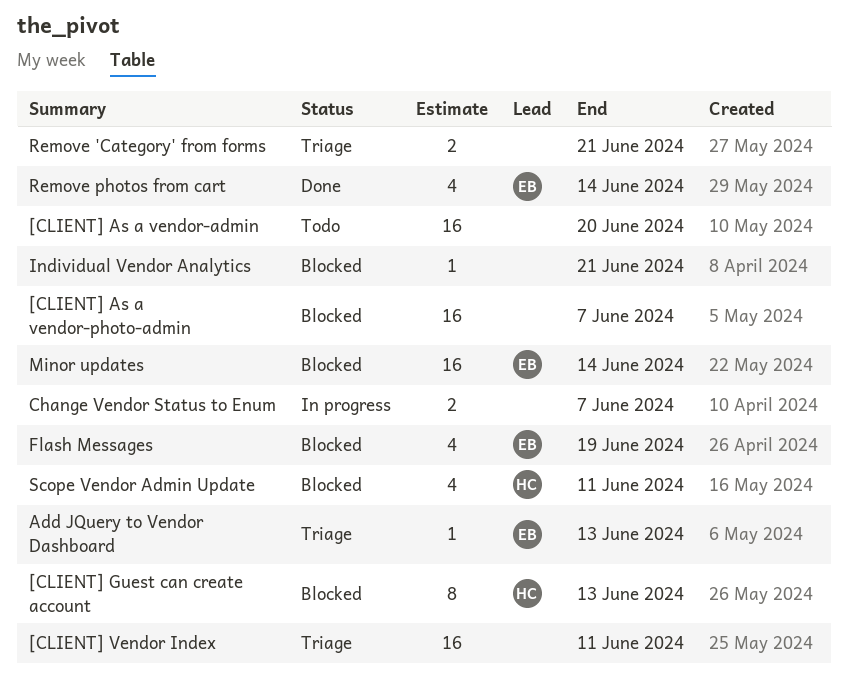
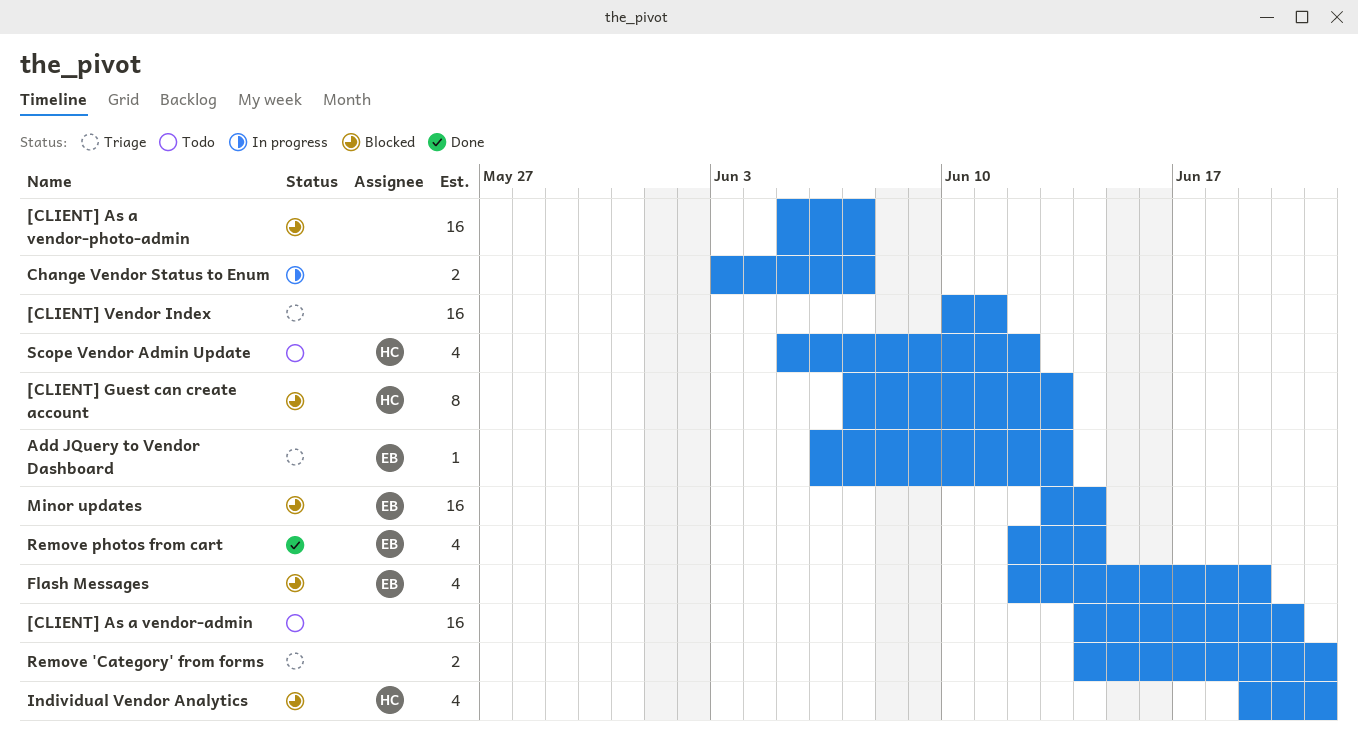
Individual Vendor Analytics, owner: none -> HC
Individual Vendor Analytics, estimate: 1 -> 4
Scope Vendor Admin Update, status: Blocked -> Todo
Scope Vendor Admin Update, due: Jun 11 -> Jun 12

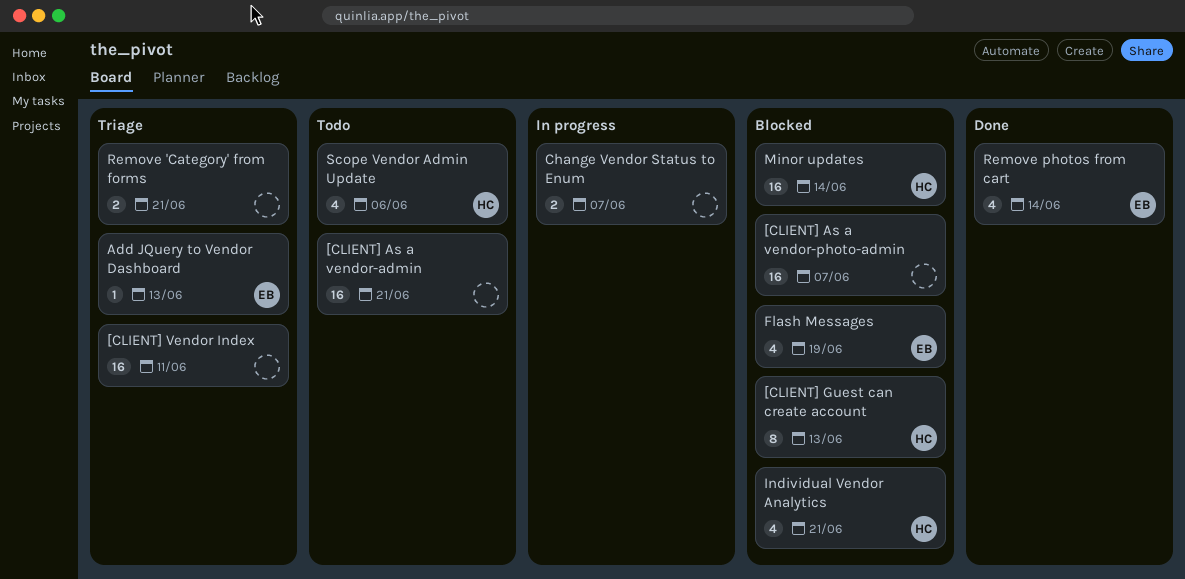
[CLIENT] As a vendor-admin, due: Jun 20 -> Jun 21
Minor updates, owner: EB -> HC
Scope Vendor Admin Update, due: Jun 12 -> Jun 6

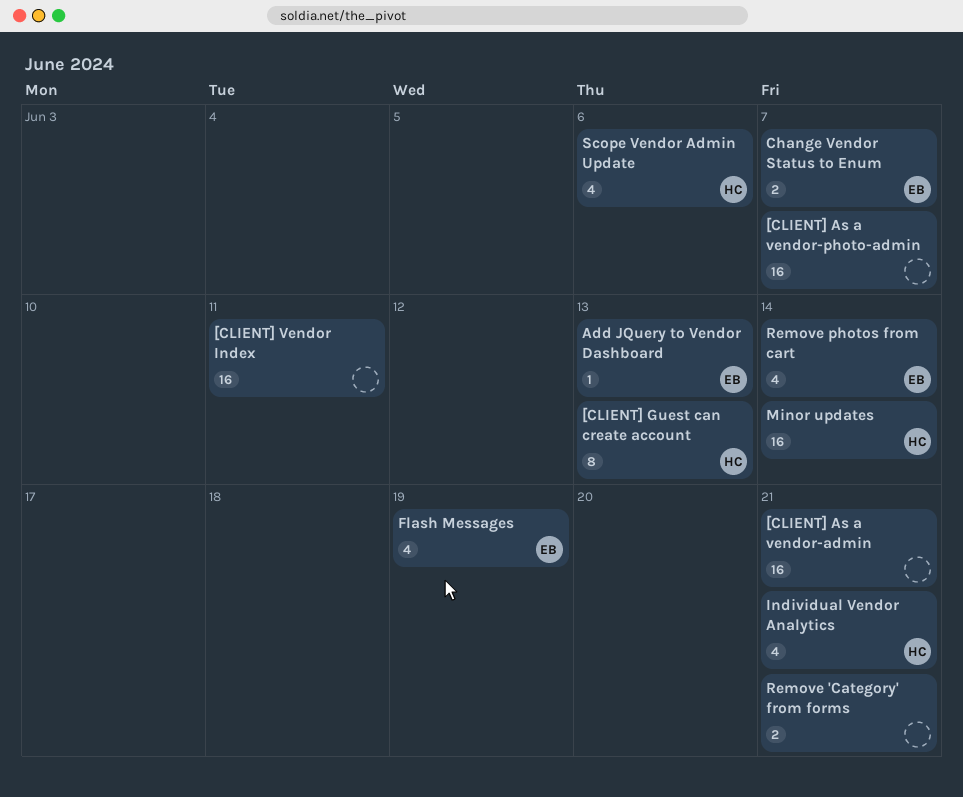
Change Vendor Status to Enum, owner: none -> EB

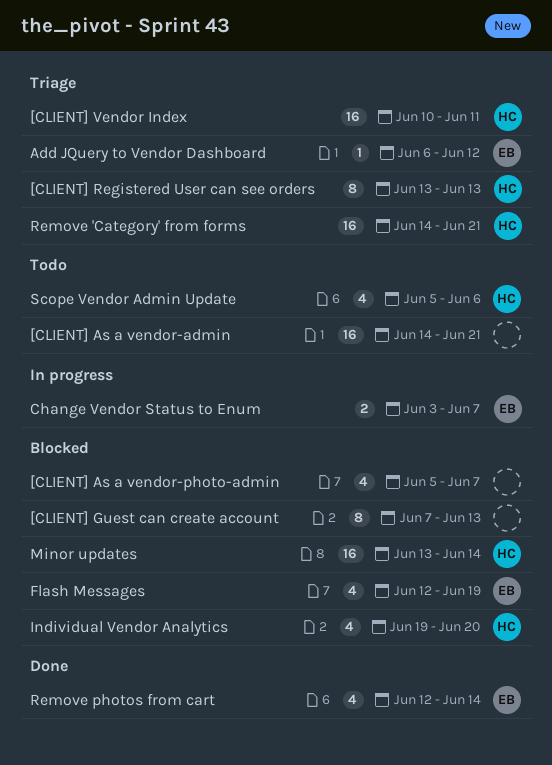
[CLIENT] As a vendor-photo-admin, estimate: 16 -> 4
[CLIENT] Guest can create account, owner: HC -> none
[CLIENT] Registered User can see orders: none -> present
[CLIENT] Vendor Index, owner: none -> HC
Add JQuery to Vendor Dashboard, due: Jun 13 -> Jun 12
Individual Vendor Analytics, due: Jun 21 -> Jun 20
Remove 'Category' from forms, owner: none -> HC
Remove 'Category' from forms, estimate: 2 -> 16

